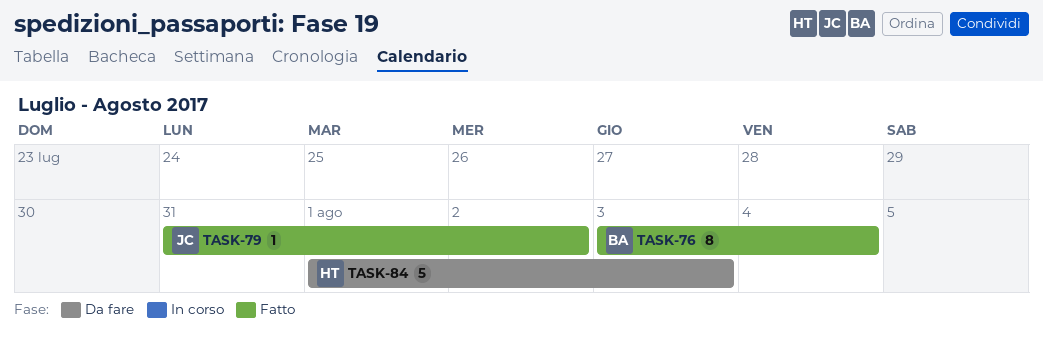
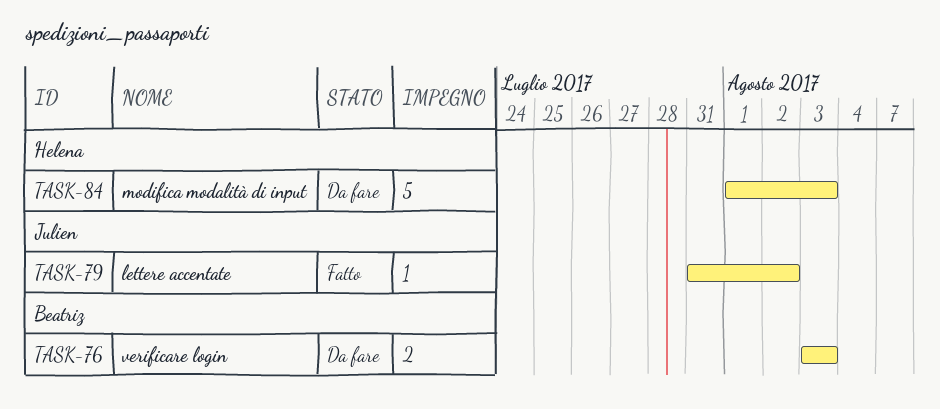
TASK-76, status: Fatto -> Da fare
TASK-76, estimate: 8 -> 2
TASK-76, due: Aug 4 -> Aug 3

